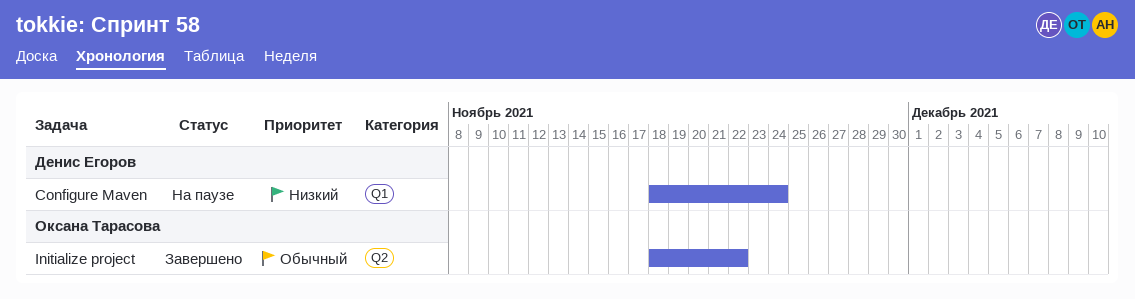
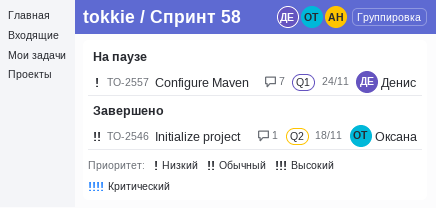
Initialize project, due: Nov 22 -> Nov 18

